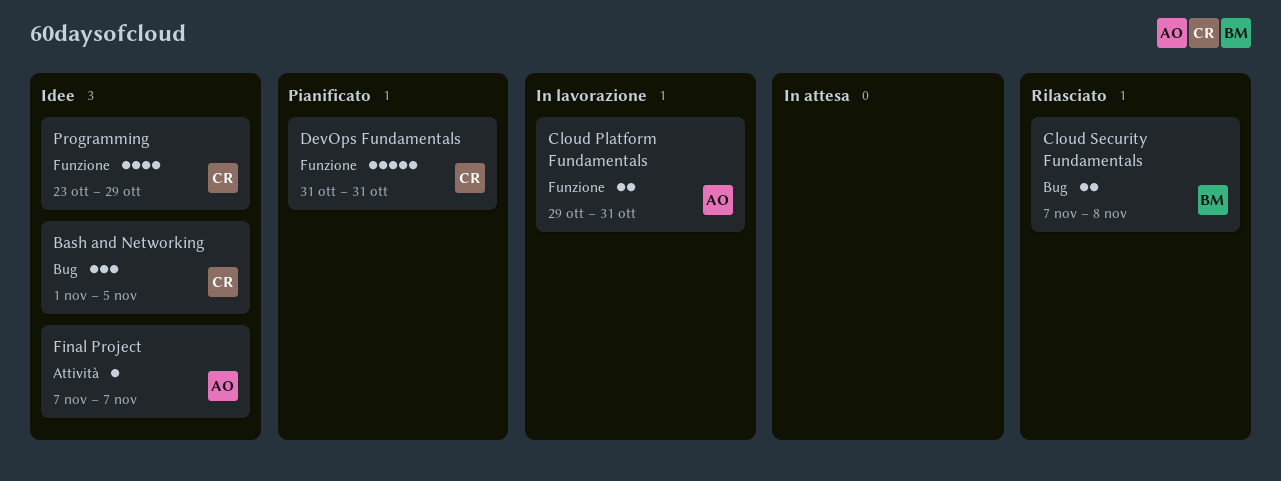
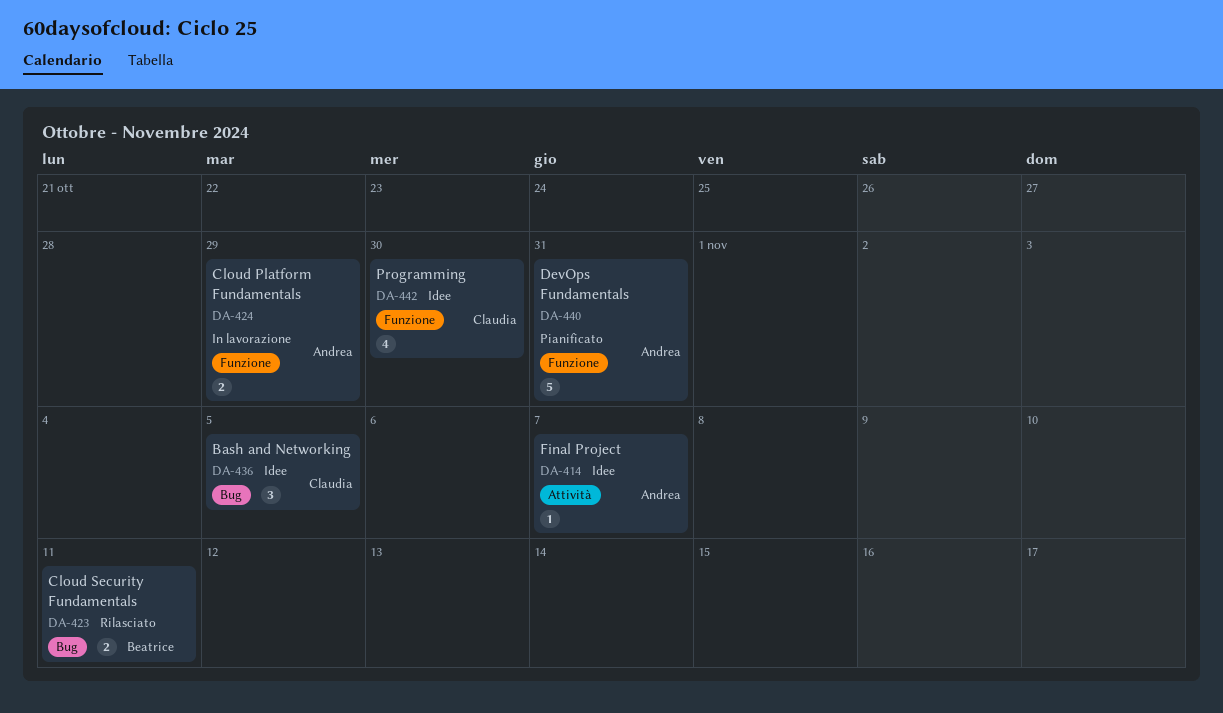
Cloud Platform Fundamentals, due: Oct 31 -> Oct 29
Cloud Security Fundamentals, due: Nov 8 -> Nov 11
DevOps Fundamentals, owner: Claudia -> Andrea
Programming, due: Oct 29 -> Oct 30

